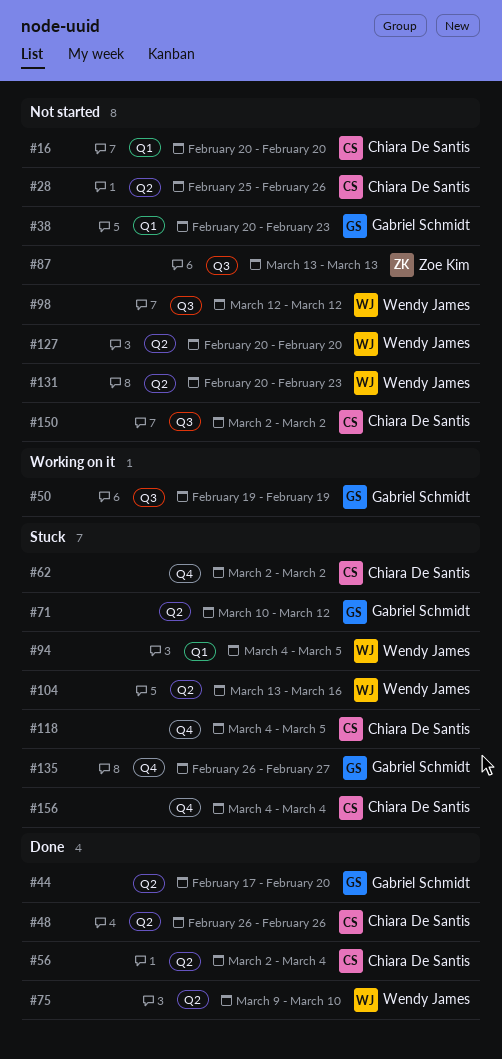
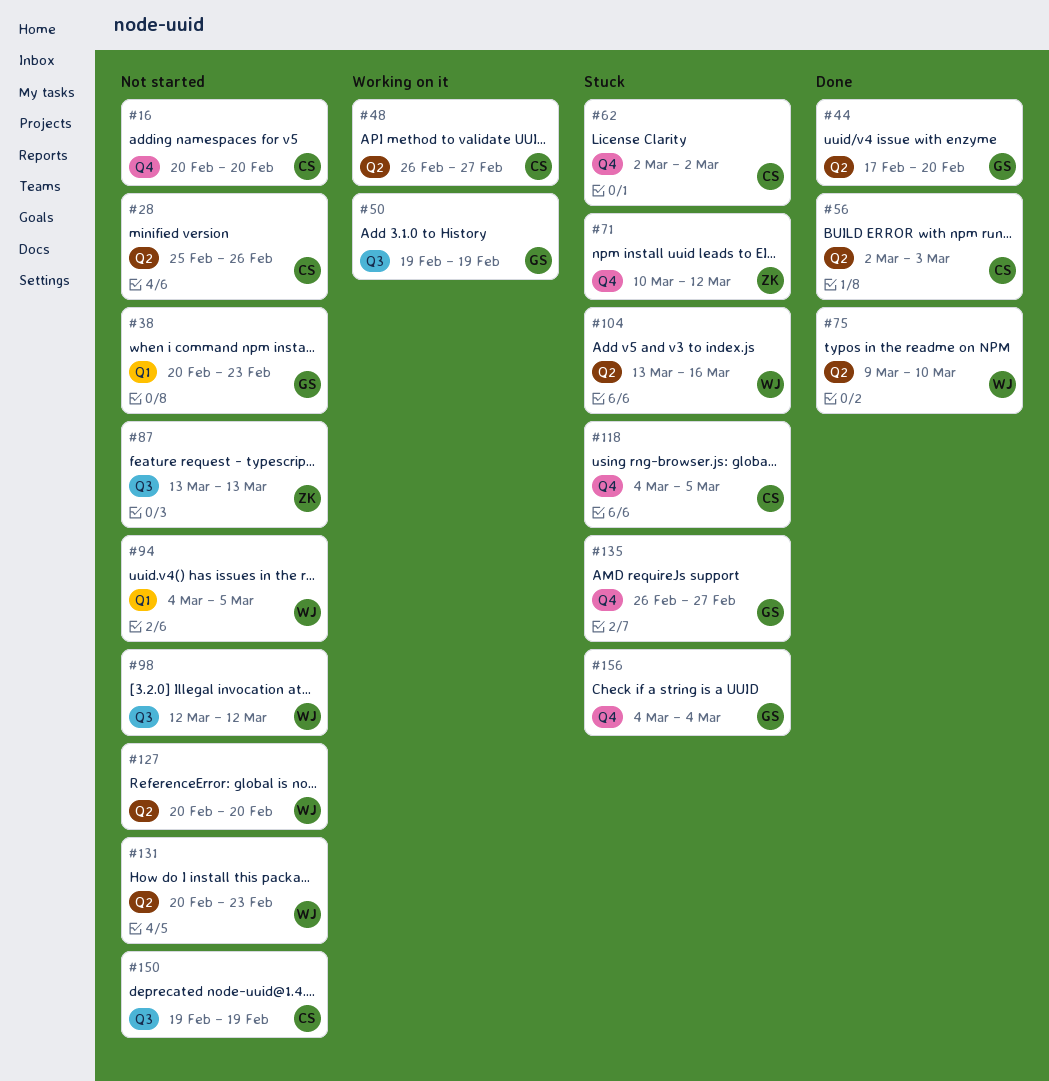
#16, label: Q1 -> Q4
#48, status: Done -> Working on it
#48, due: Feb 26 -> Feb 27
#56, due: Mar 4 -> Mar 3
#71, owner: Gabriel Schmidt -> Zoe Kim
#71, label: Q2 -> Q4
#94, status: Stuck -> Not started
#150, start: Mar 2 -> Feb 19
#150, due: Mar 2 -> Feb 19
#156, owner: Chiara De Santis -> Gabriel Schmidt

